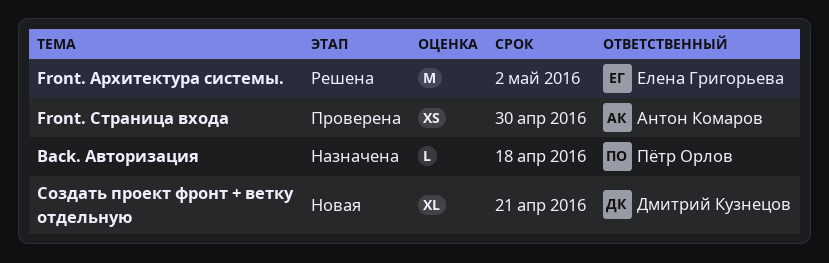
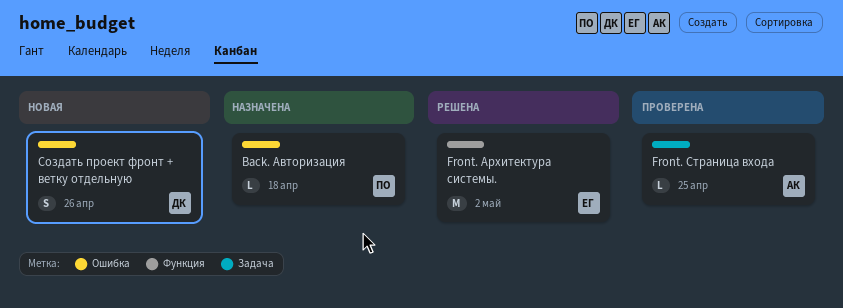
Front. Страница входа, estimate: XS -> L
Front. Страница входа, due: Apr 30 -> Apr 25
Создать проект фронт + ветку отдельную, estimate: XL -> S
Создать проект фронт + ветку отдельную, due: Apr 21 -> Apr 26

